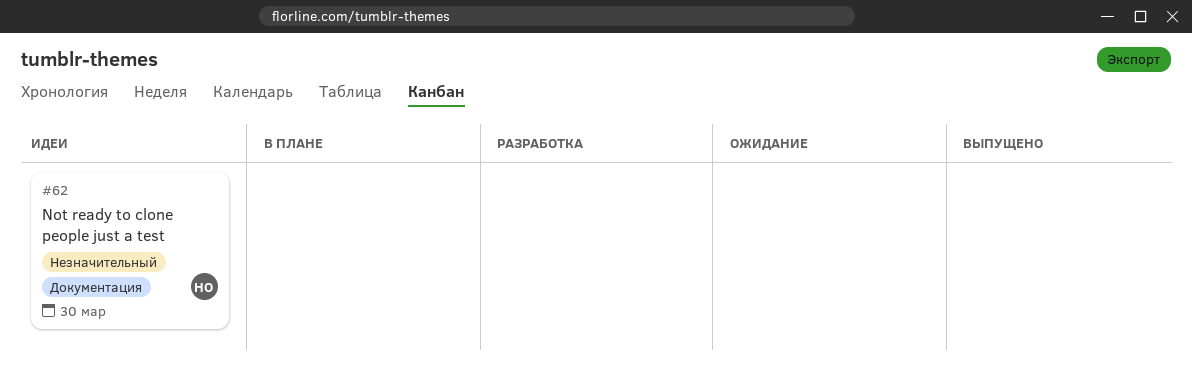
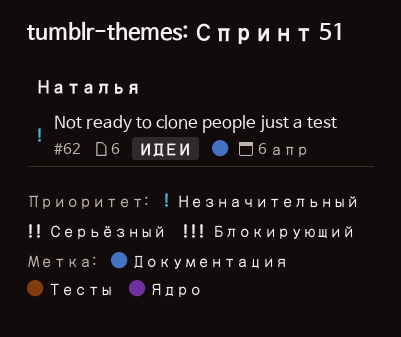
#62, due: Mar 30 -> Apr 6

